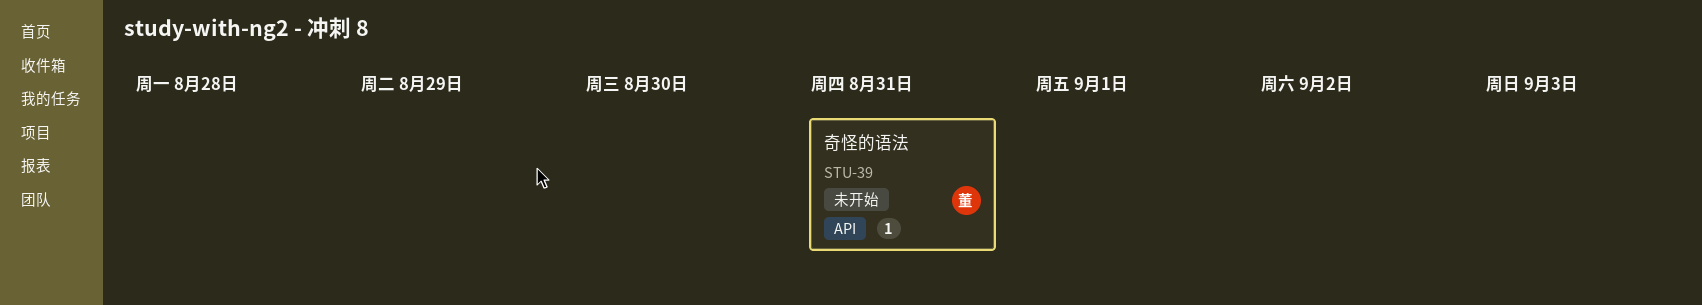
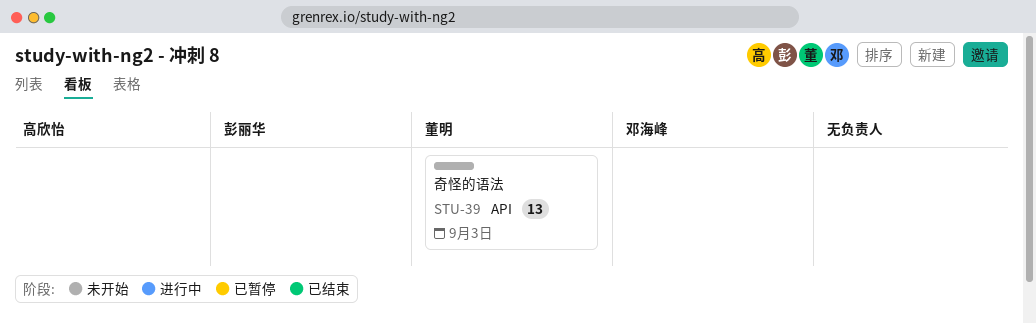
STU-39, estimate: 1 -> 13
STU-39, due: Aug 31 -> Sep 3

